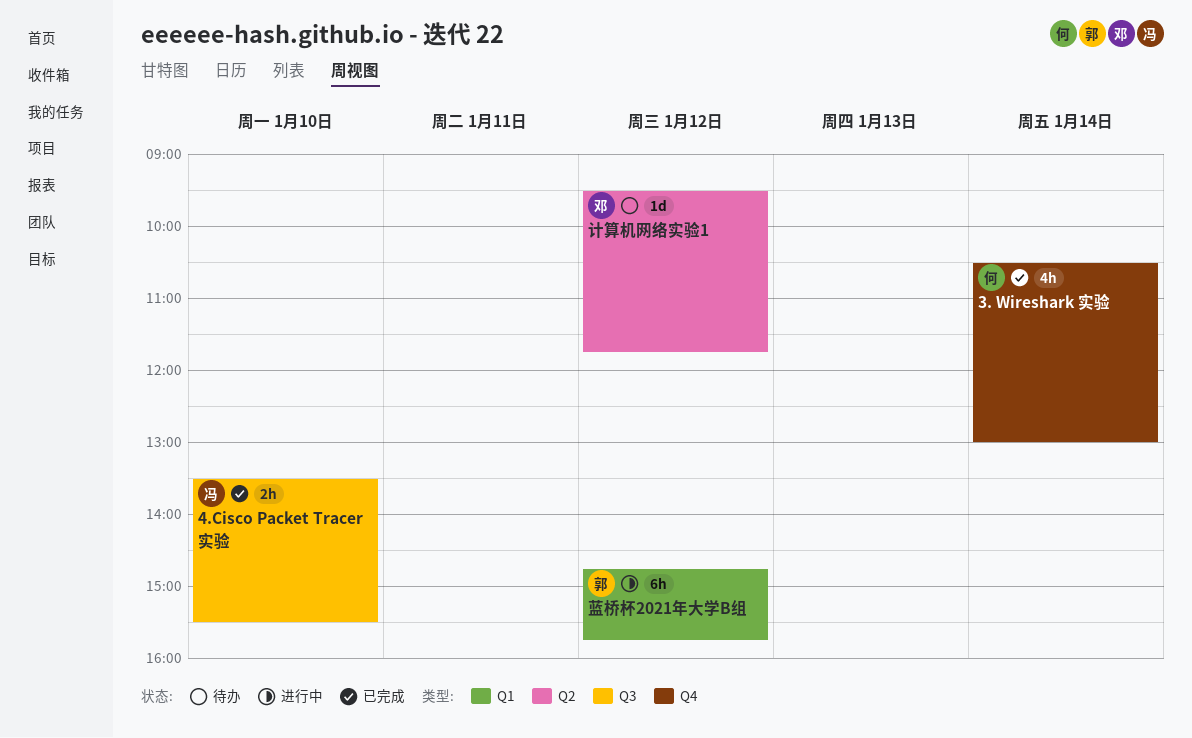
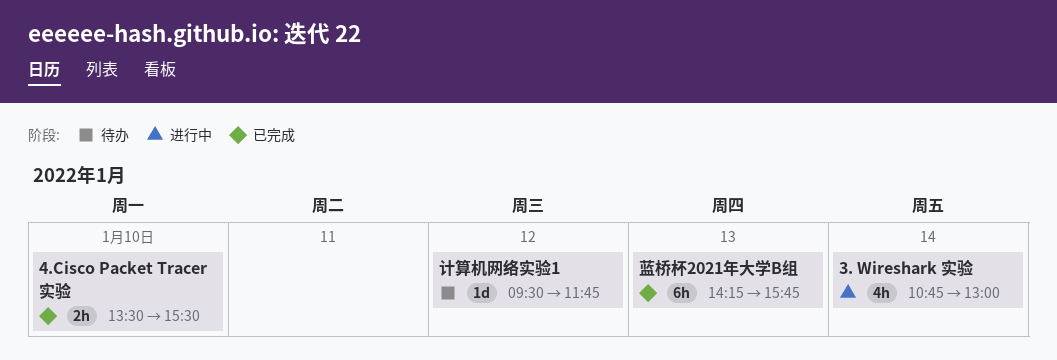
3. Wireshark 实验, status: 已完成 -> 进行中
3. Wireshark 实验, begins: 10:30 -> 10:45
蓝桥杯2021年大学B组, status: 进行中 -> 已完成
蓝桥杯2021年大学B组, day: Jan 12 -> Jan 13
蓝桥杯2021年大学B组, begins: 14:45 -> 14:15

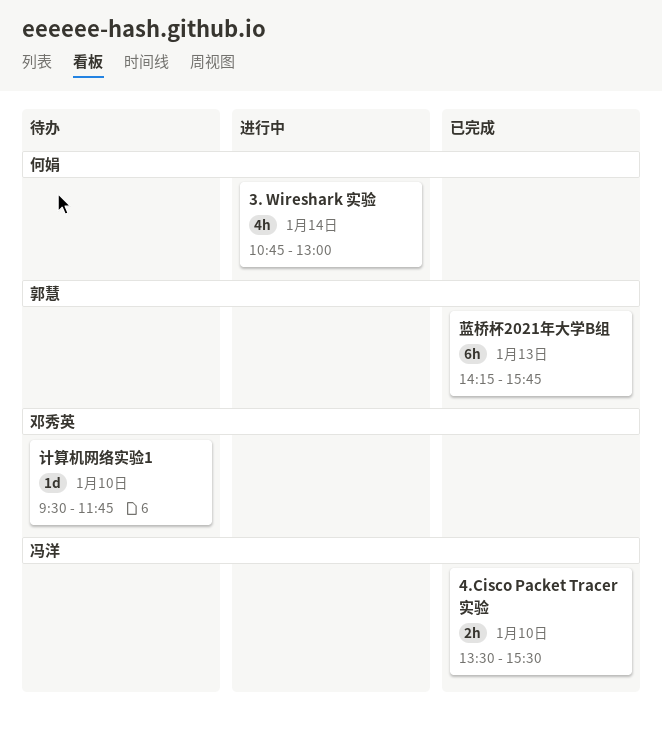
计算机网络实验1, day: Jan 12 -> Jan 10

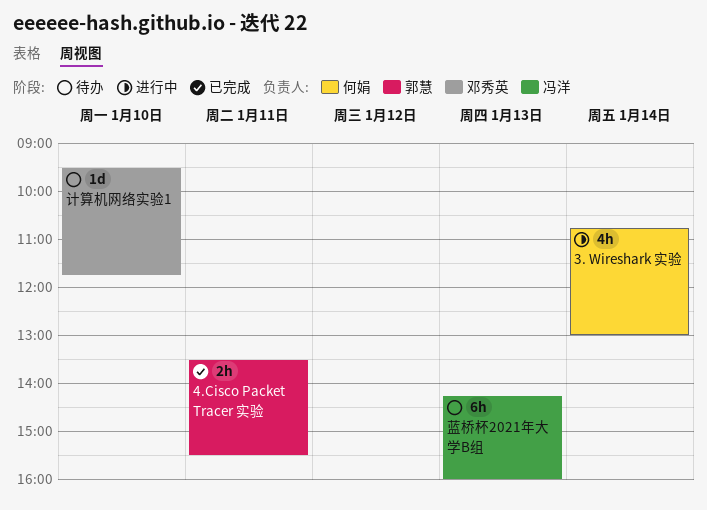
4.Cisco Packet Tracer 实验, owner: 冯洋 -> 郭慧
4.Cisco Packet Tracer 实验, day: Jan 10 -> Jan 11
蓝桥杯2021年大学B组, status: 已完成 -> 待办
蓝桥杯2021年大学B组, owner: 郭慧 -> 冯洋
蓝桥杯2021年大学B组, ends: 15:45 -> 16:00

